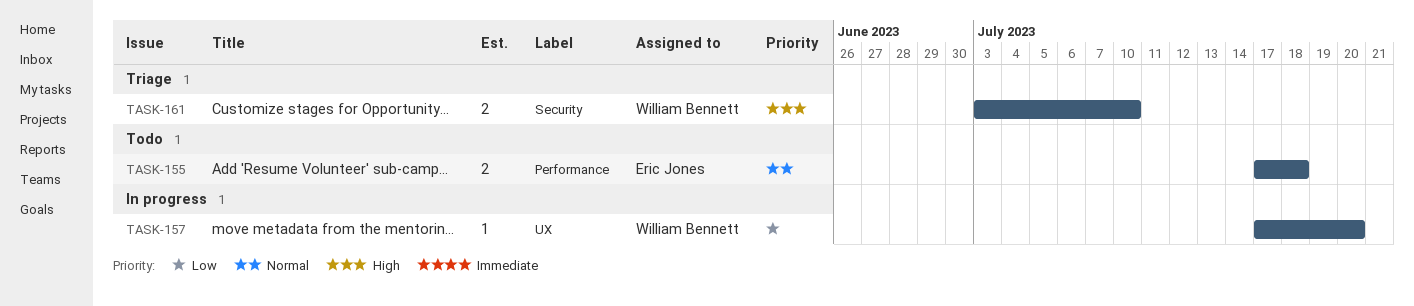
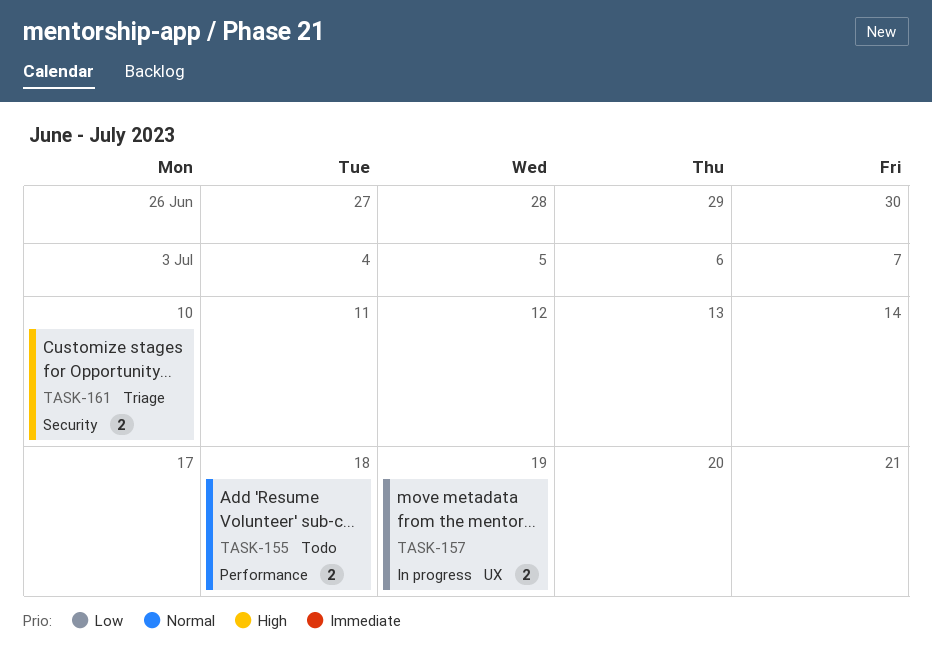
TASK-157, estimate: 1 -> 2
TASK-157, due: Jul 20 -> Jul 19

